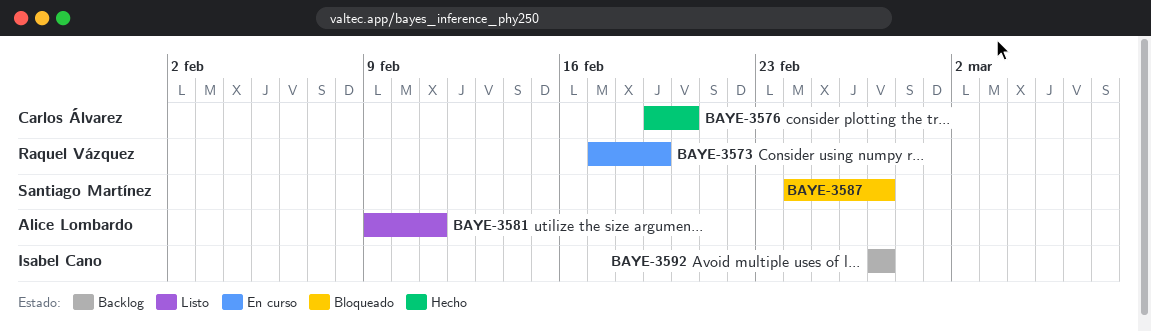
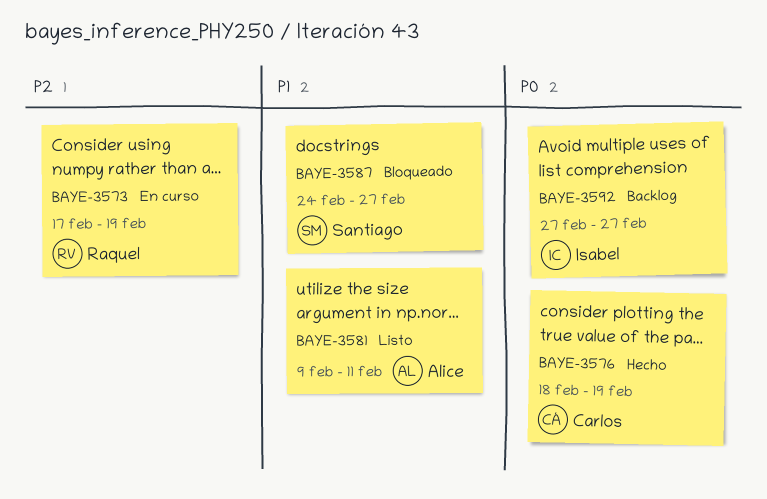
BAYE-3576, start: Feb 19 -> Feb 18
BAYE-3576, due: Feb 20 -> Feb 19

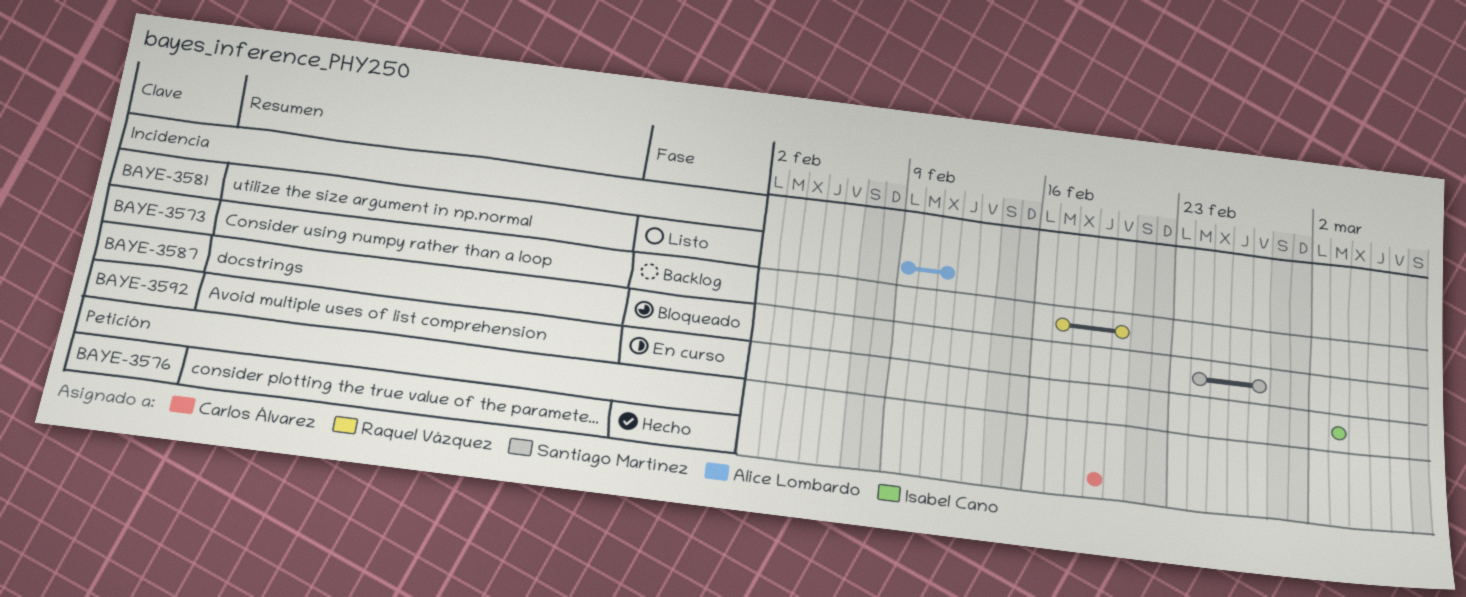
BAYE-3573, status: En curso -> Backlog
BAYE-3573, due: Feb 19 -> Feb 20
BAYE-3576, start: Feb 18 -> Feb 19
BAYE-3592, status: Backlog -> En curso
BAYE-3592, start: Feb 27 -> Mar 3
BAYE-3592, due: Feb 27 -> Mar 3

